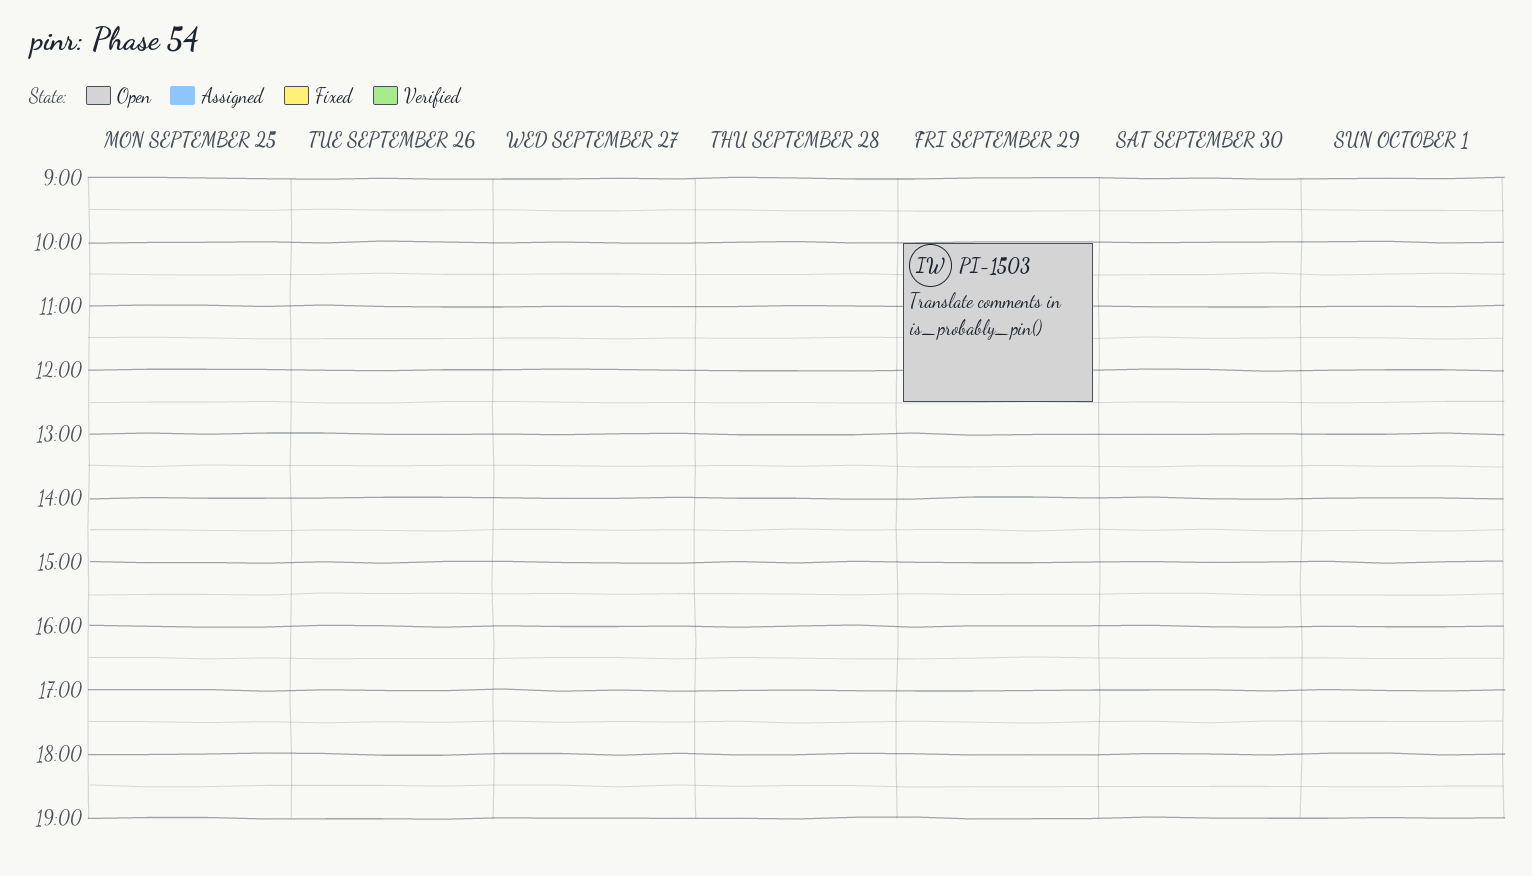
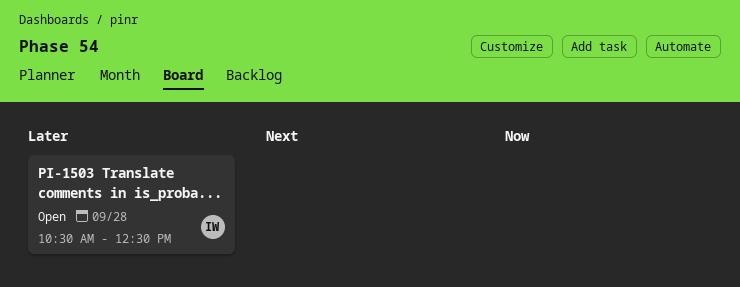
PI-1503, day: Sep 29 -> Sep 28
PI-1503, begins: 10:00 -> 10:30

